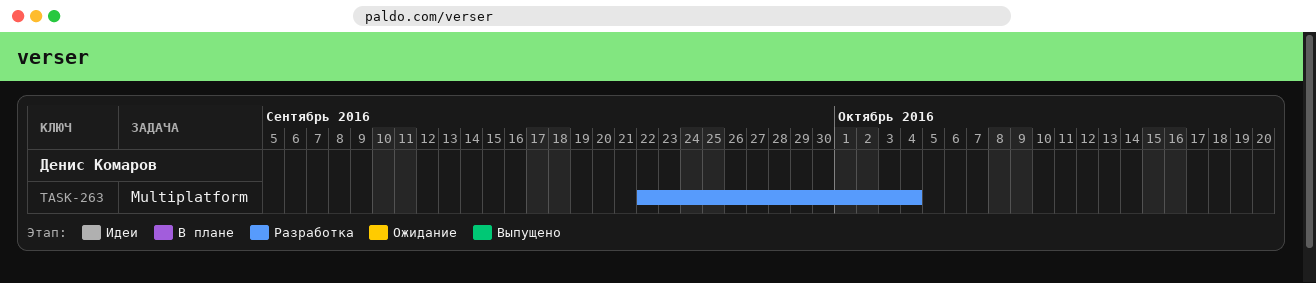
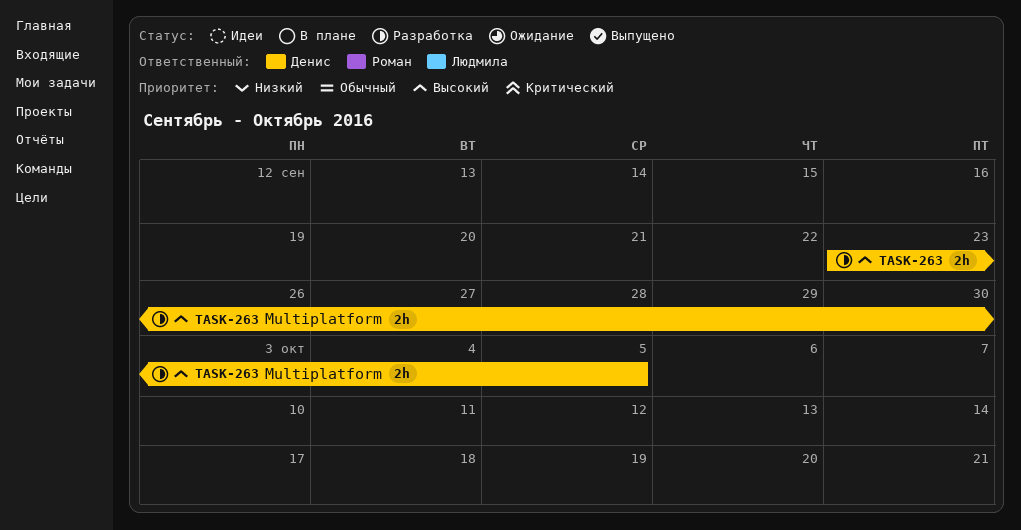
TASK-263, start: Sep 22 -> Sep 23
TASK-263, due: Oct 4 -> Oct 5

